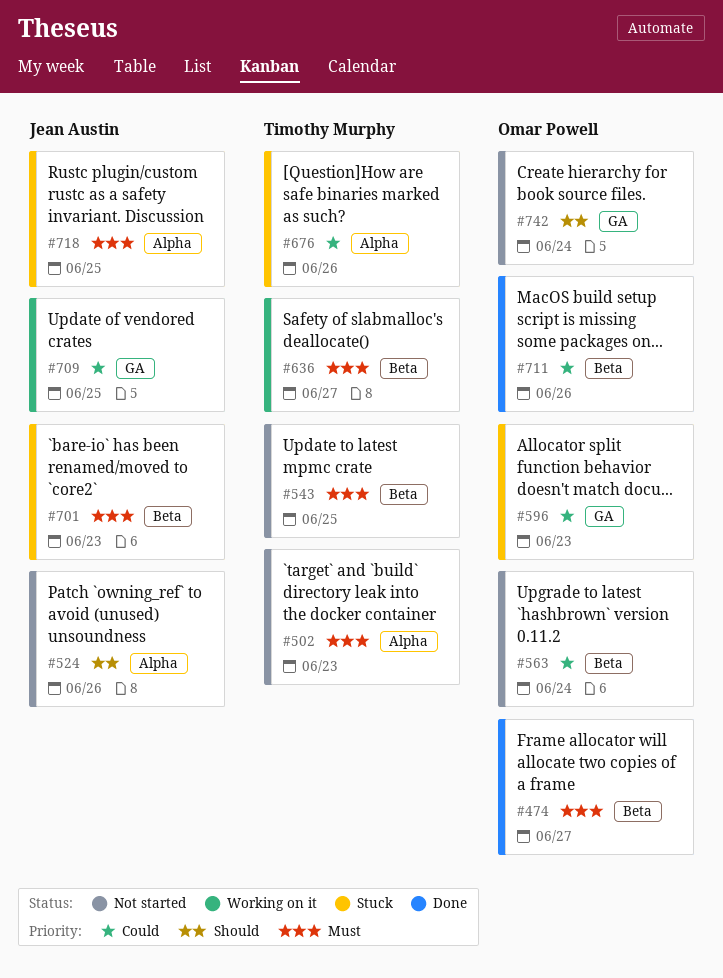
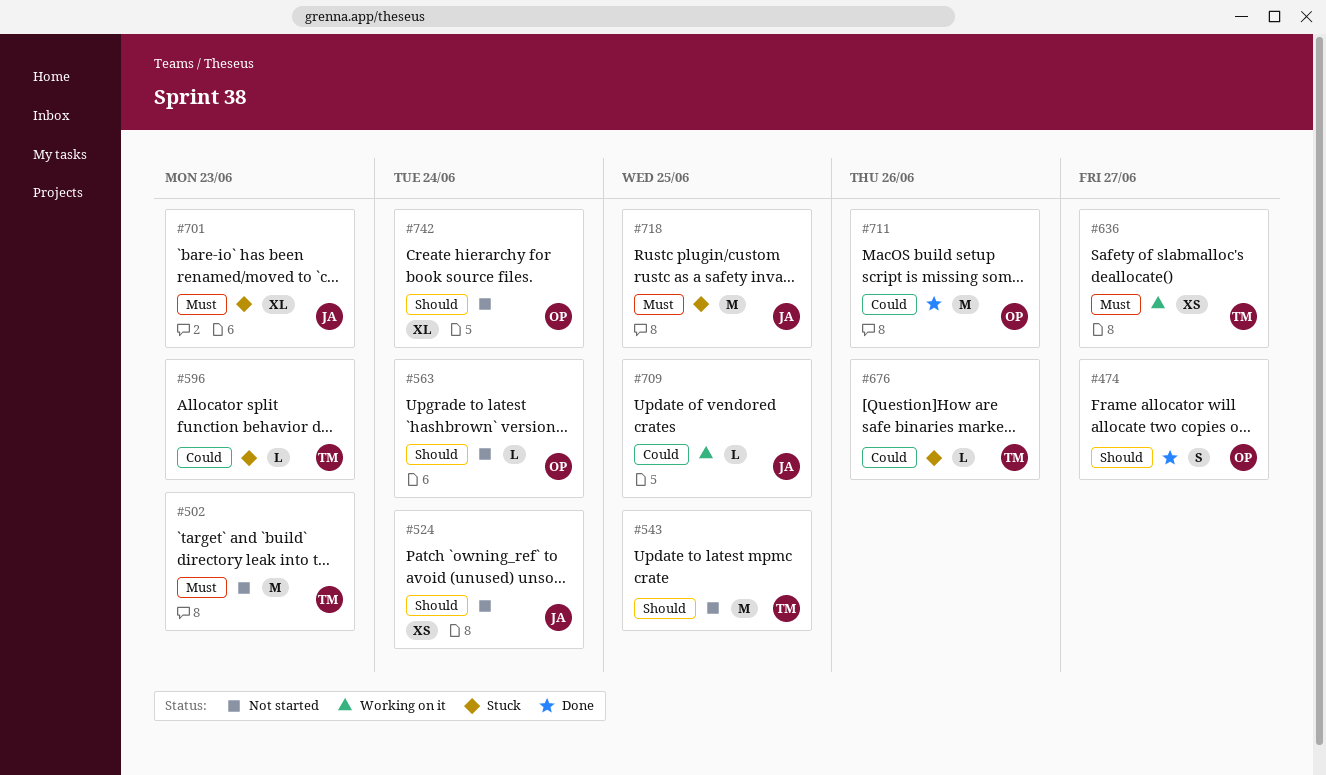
#474, priority: Must -> Should
#524, due: Jun 26 -> Jun 24
#543, priority: Must -> Should
#563, priority: Could -> Should
#596, owner: Omar Powell -> Timothy Murphy

